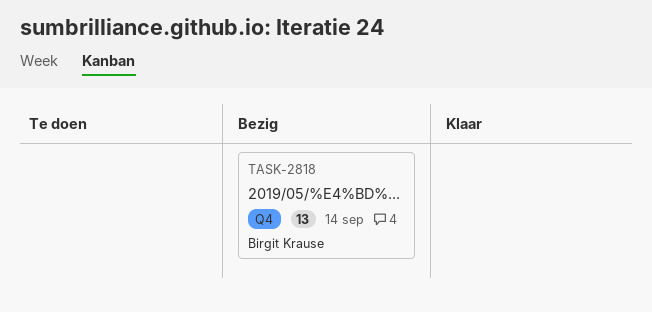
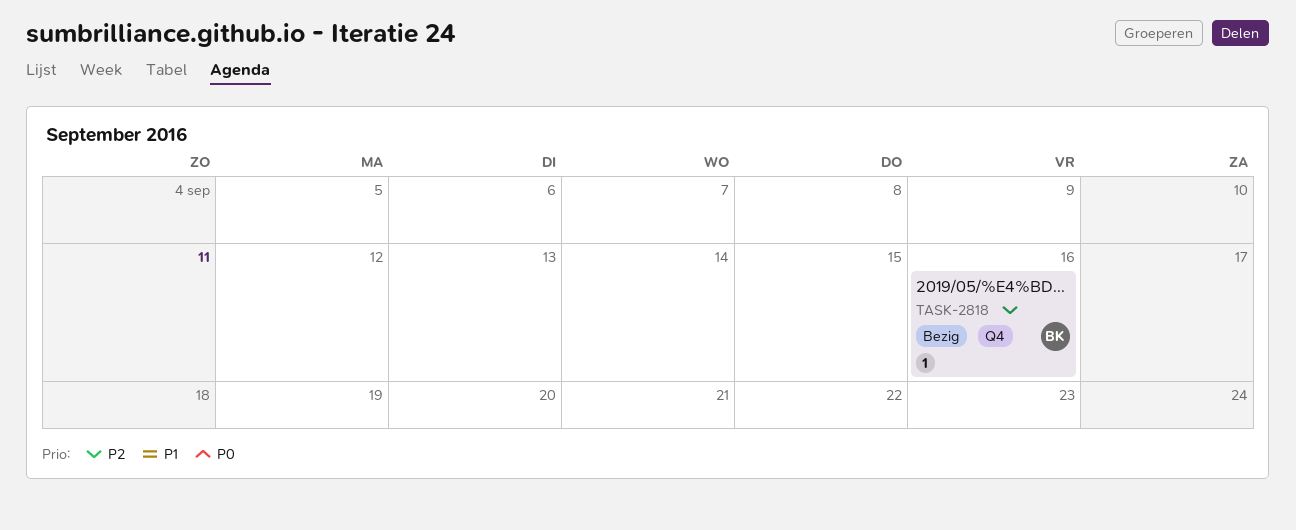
TASK-2818, estimate: 13 -> 1
TASK-2818, due: Sep 14 -> Sep 16

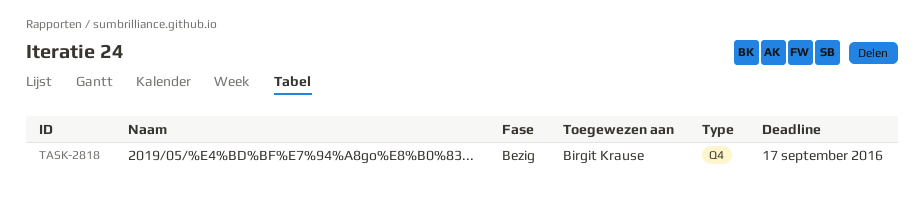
TASK-2818, due: Sep 16 -> Sep 17

